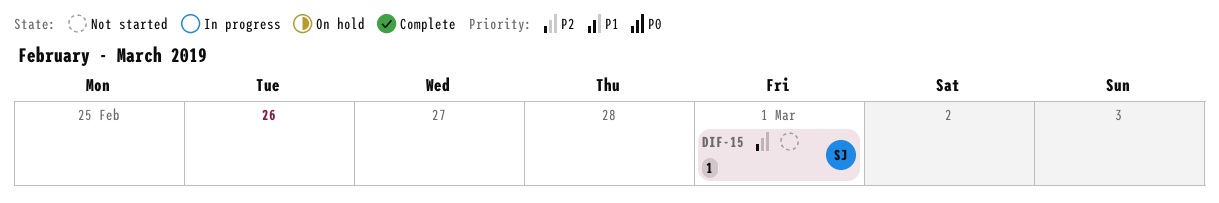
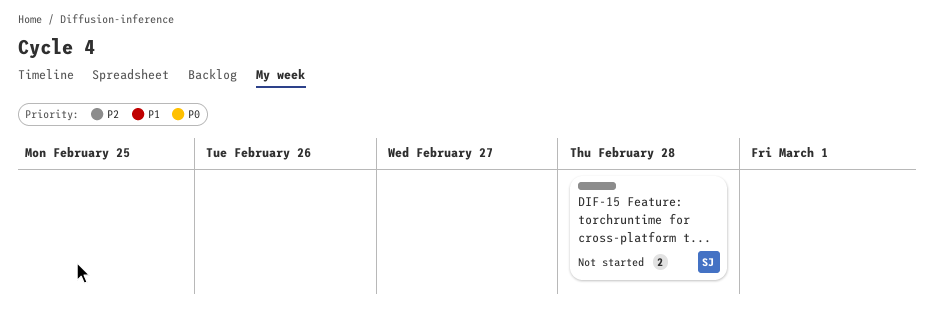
DIF-15, estimate: 1 -> 2
DIF-15, due: Mar 1 -> Feb 28

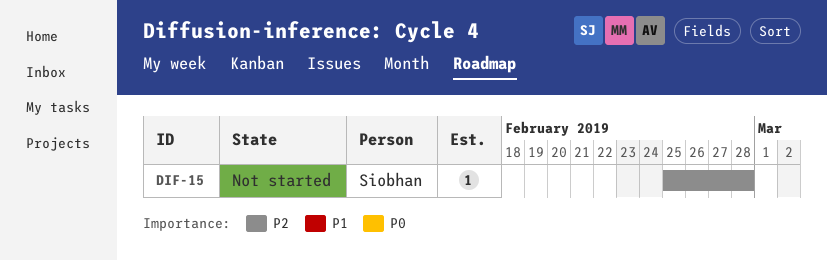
DIF-15, estimate: 2 -> 1

